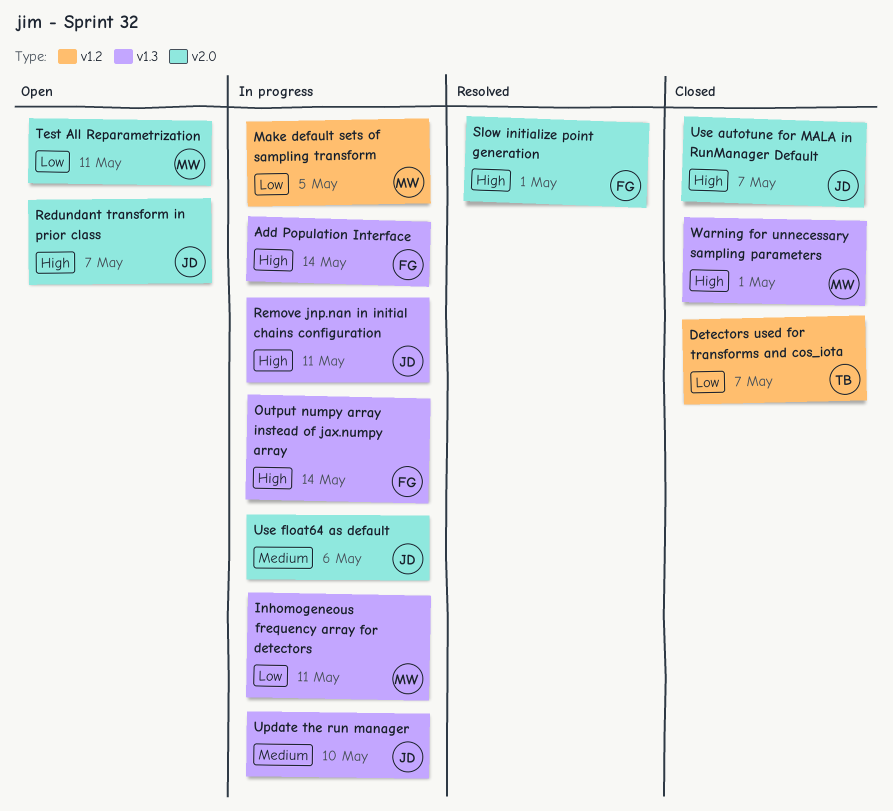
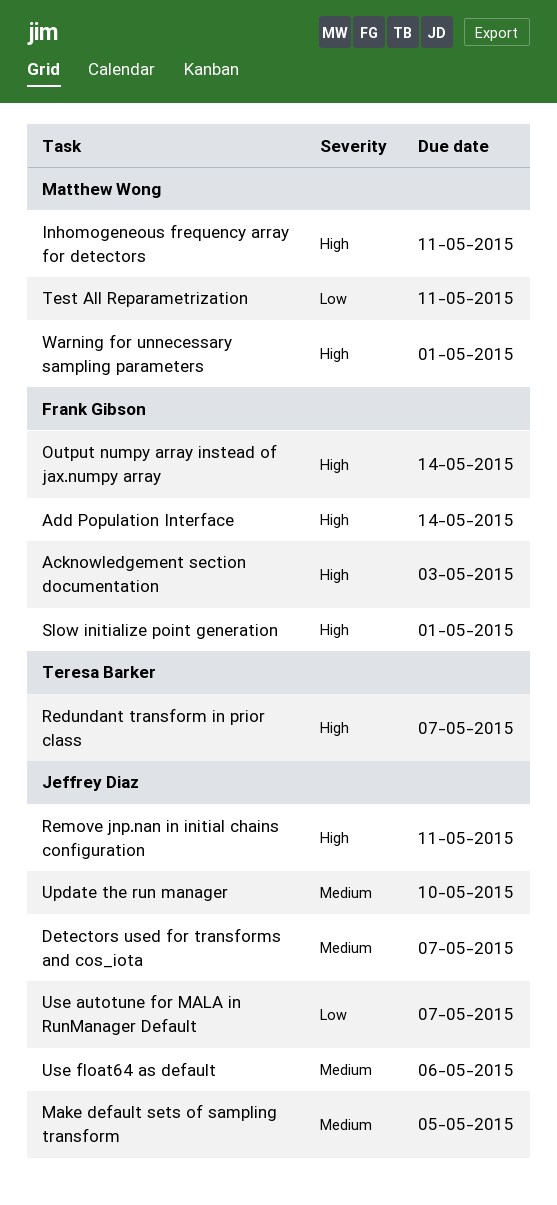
Acknowledgement section documentation: none -> present
Detectors used for transforms and cos_iota, owner: Teresa Barker -> Jeffrey Diaz
Detectors used for transforms and cos_iota, priority: Low -> Medium
Inhomogeneous frequency array for detectors, priority: Low -> High
Make default sets of sampling transform, owner: Matthew Wong -> Jeffrey Diaz
Make default sets of sampling transform, priority: Low -> Medium
Redundant transform in prior class, owner: Jeffrey Diaz -> Teresa Barker
Use autotune for MALA in RunManager Default, priority: High -> Low

